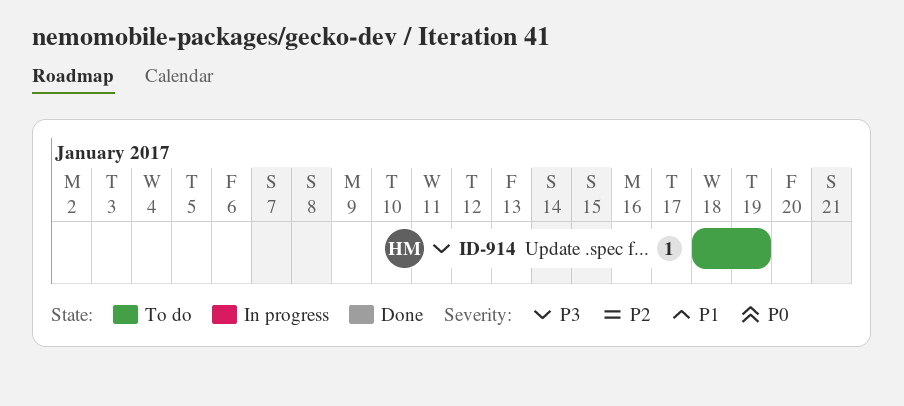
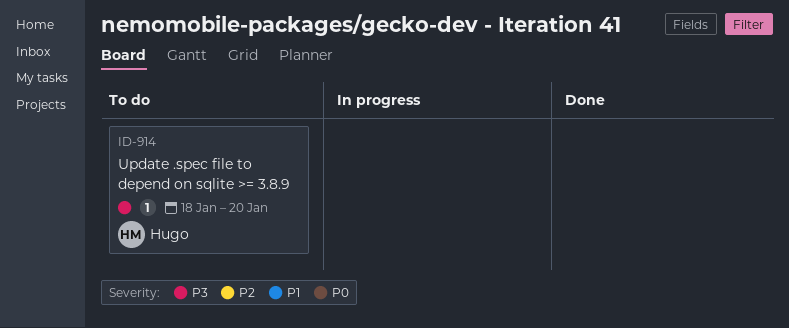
ID-914, due: Jan 19 -> Jan 20

